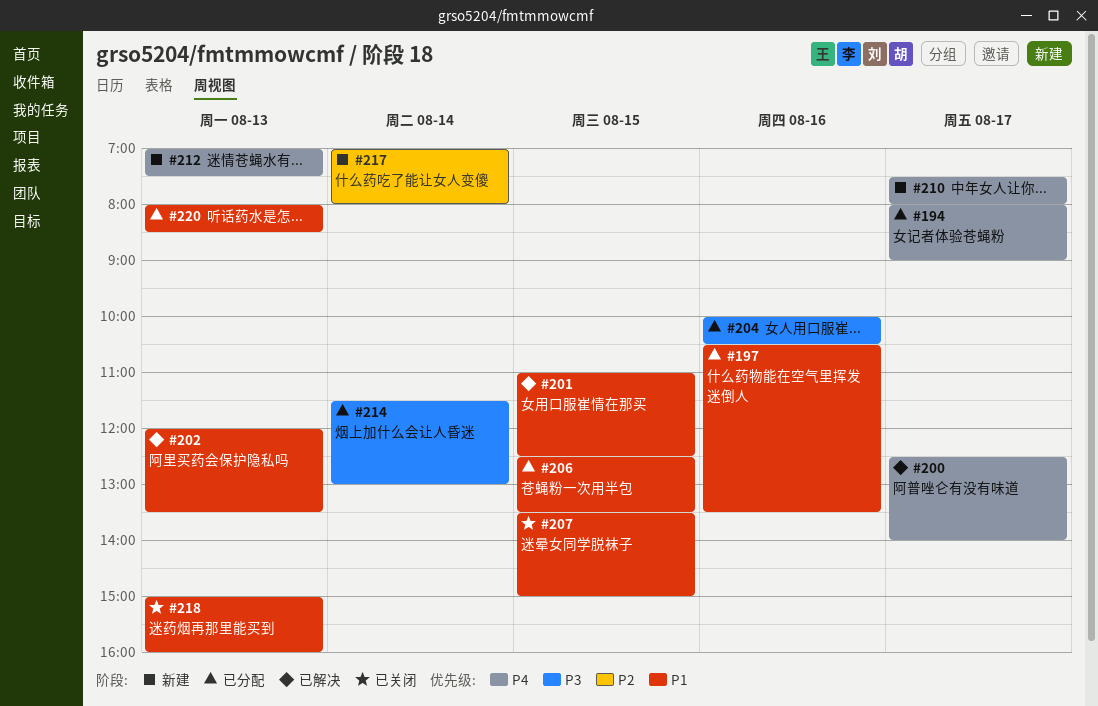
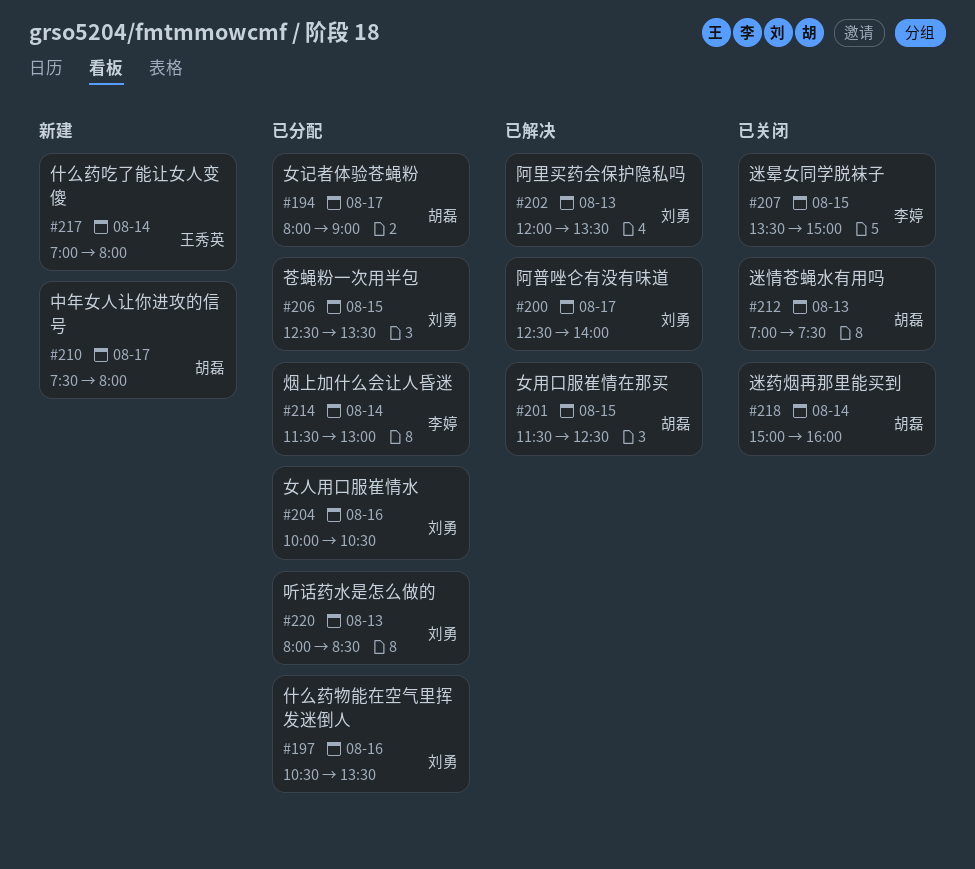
#201, begins: 11:00 -> 11:30
#212, status: 新建 -> 已关闭
#218, day: Aug 13 -> Aug 14

